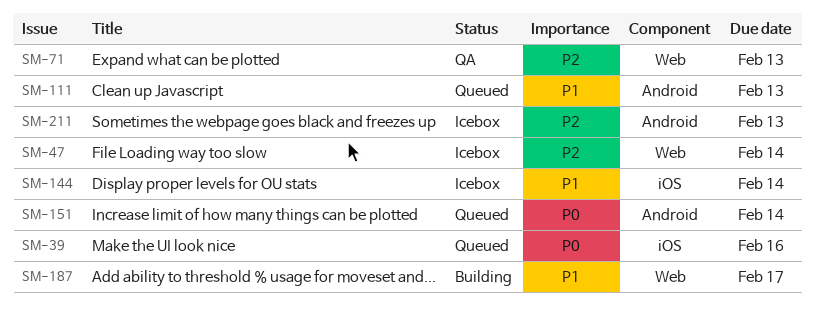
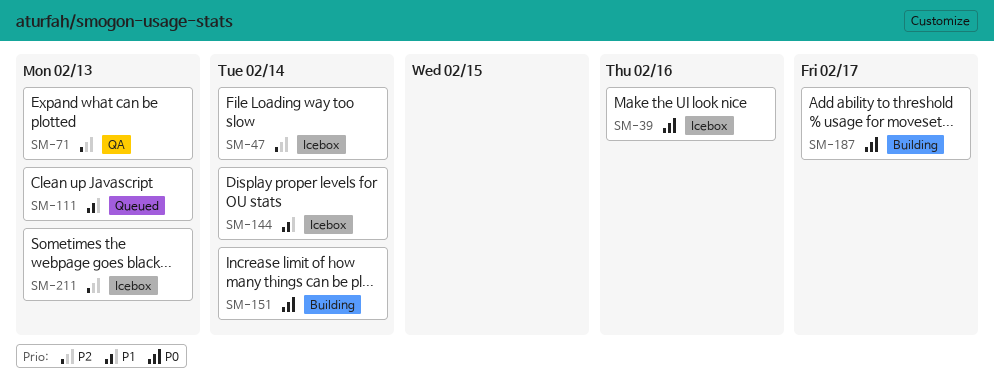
SM-39, status: Queued -> Icebox
SM-151, status: Queued -> Building
SM-187, priority: P1 -> P0

